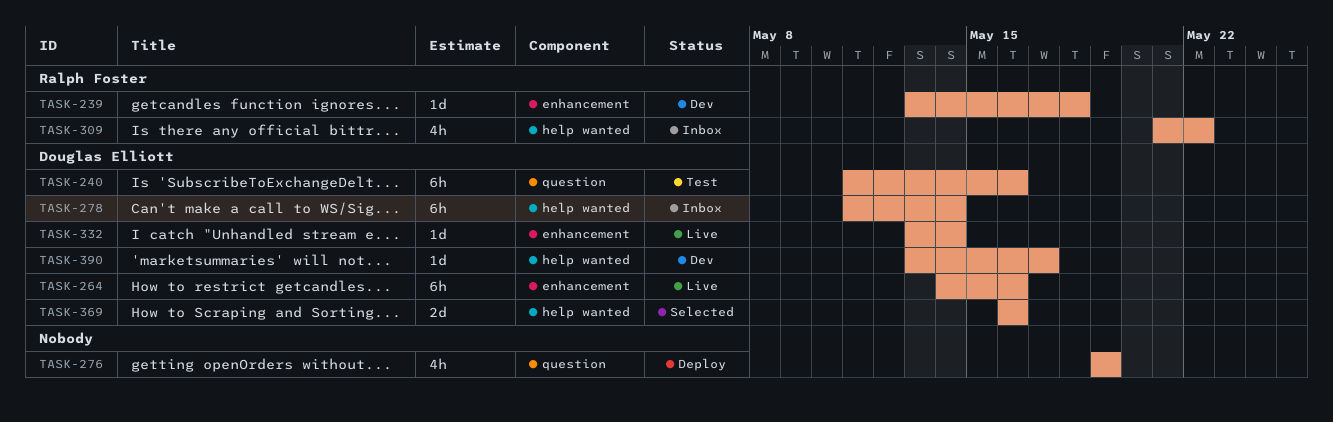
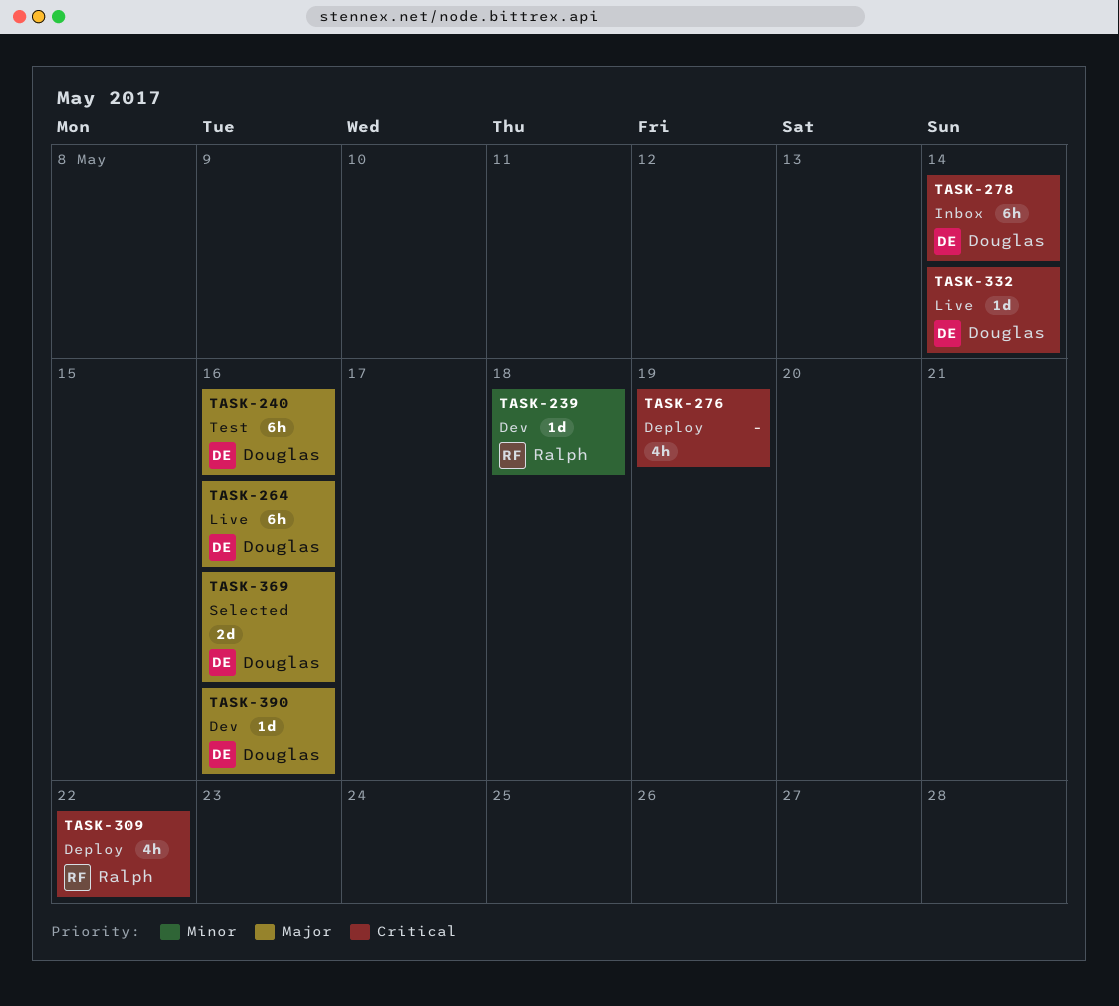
TASK-309, status: Inbox -> Deploy
TASK-390, due: May 17 -> May 16

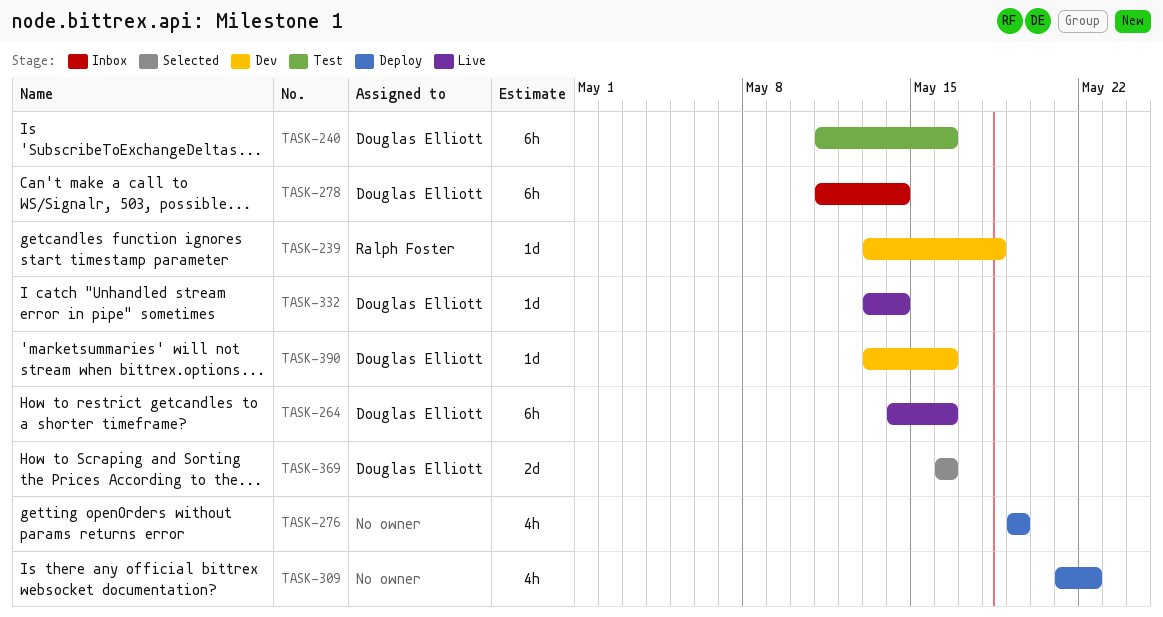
TASK-309, owner: Ralph Foster -> none

